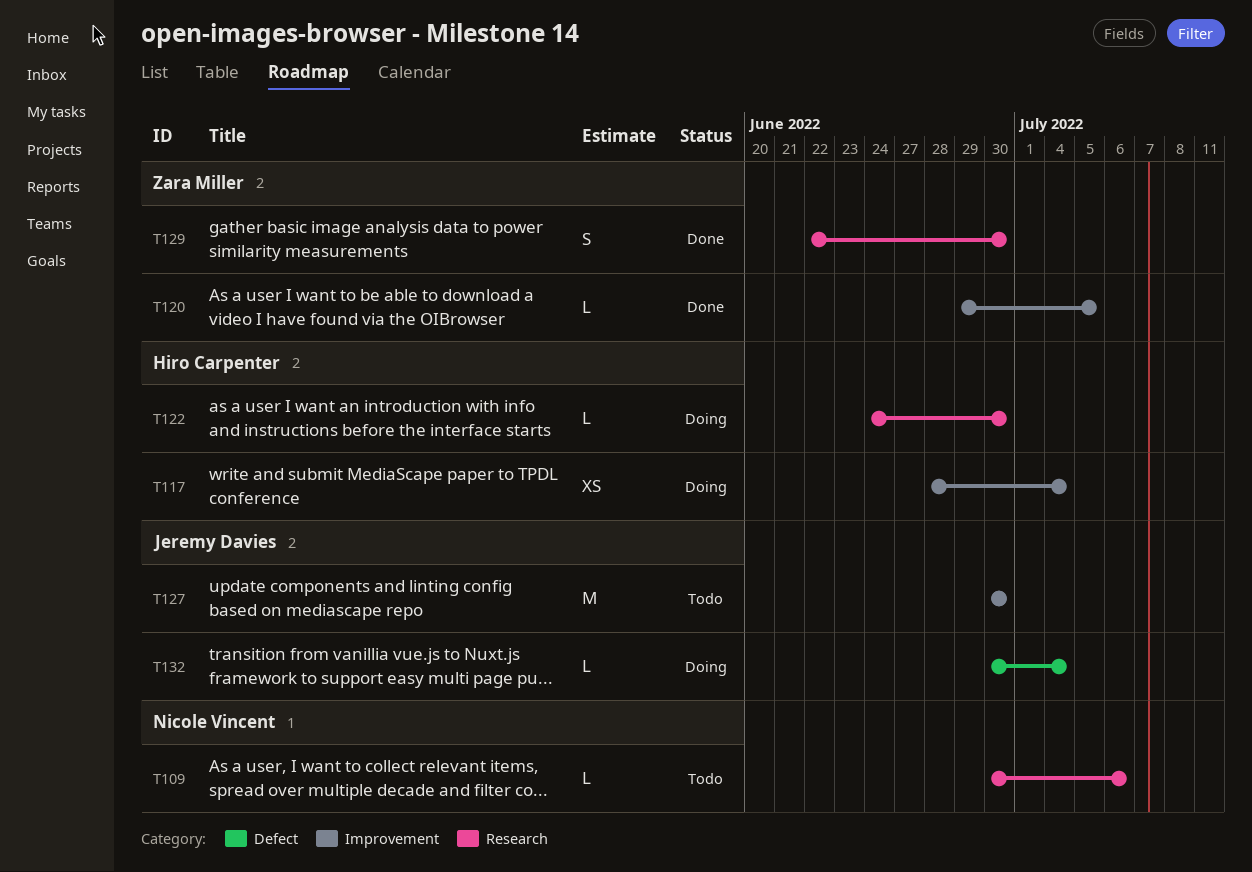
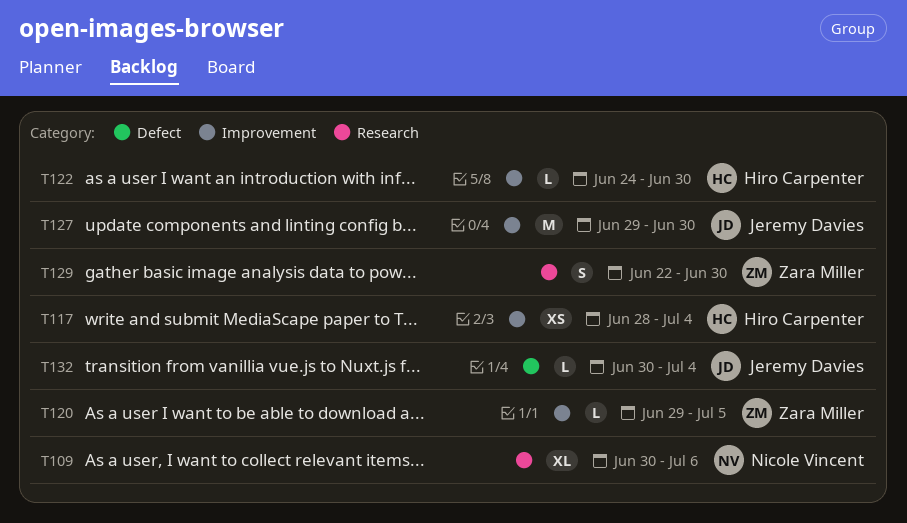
T109, estimate: L -> XL
T122, label: Research -> Improvement
T127, start: Jun 30 -> Jun 29

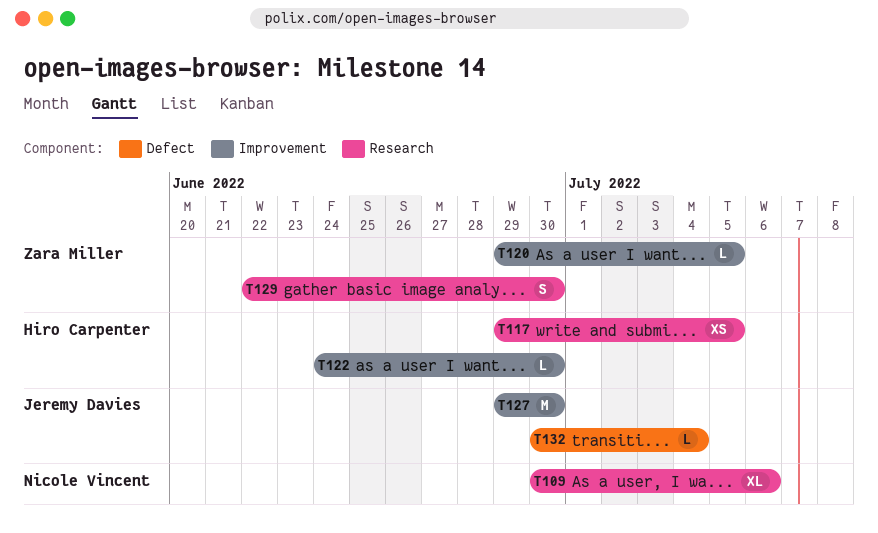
T117, label: Improvement -> Research
T117, start: Jun 28 -> Jun 29
T117, due: Jul 4 -> Jul 5

